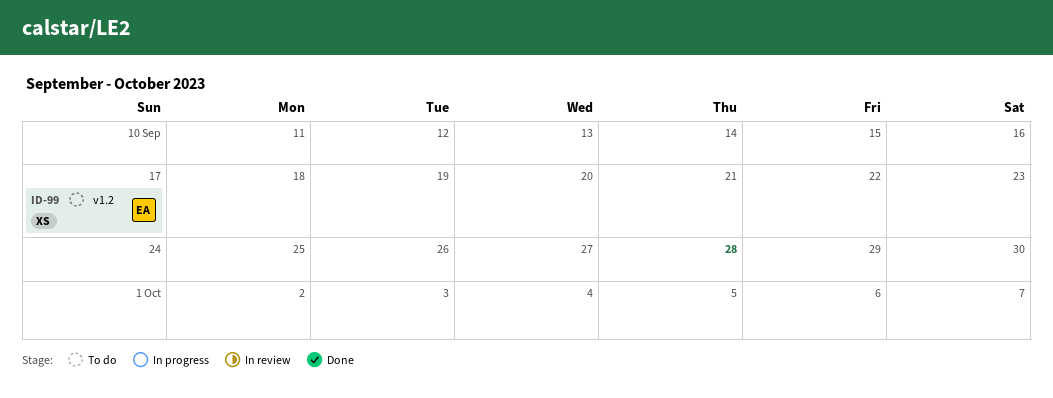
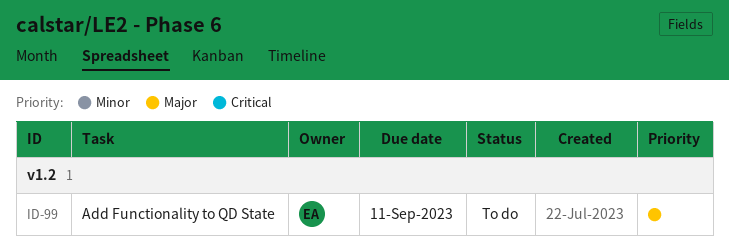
ID-99, due: Sep 17 -> Sep 11

